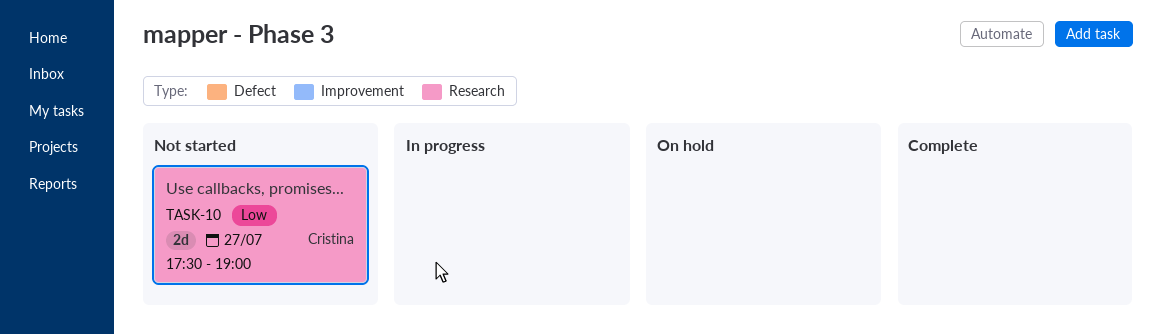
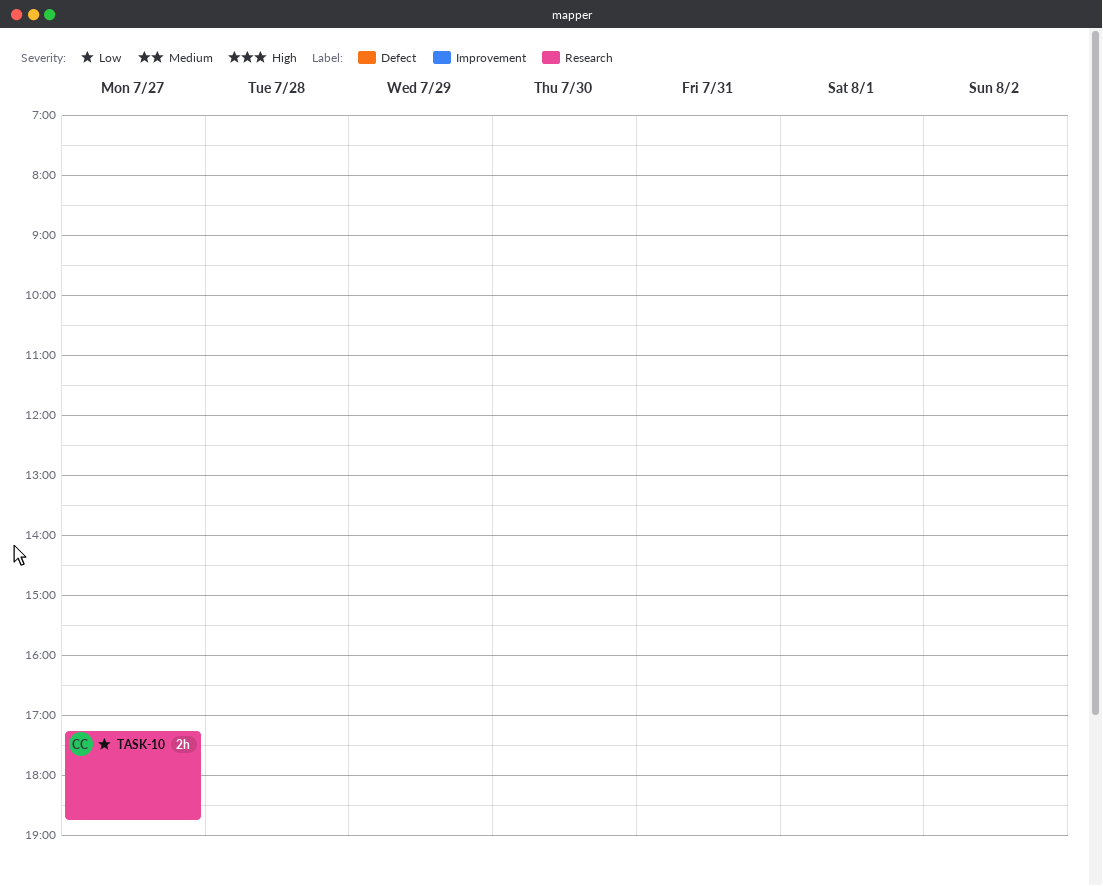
TASK-10, estimate: 2d -> 2h
TASK-10, begins: 17:30 -> 17:15
TASK-10, ends: 19:00 -> 18:45

